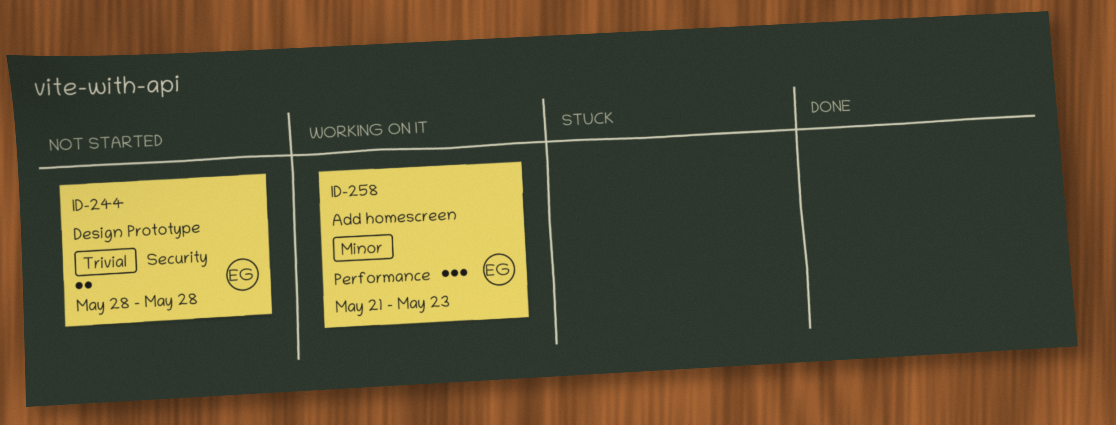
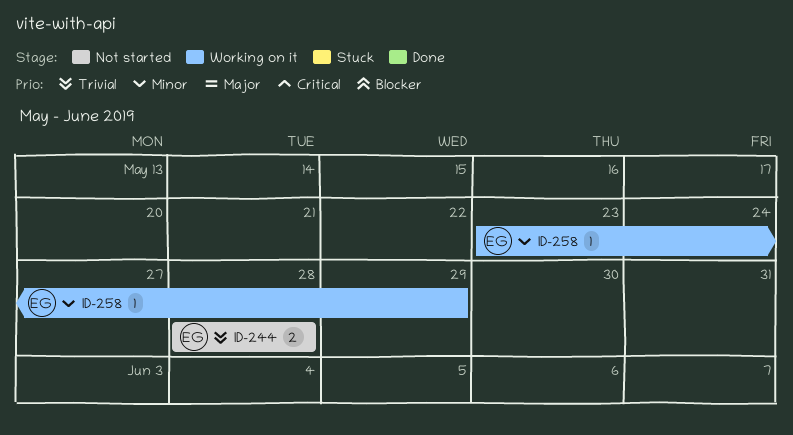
ID-258, estimate: 3 -> 1
ID-258, start: May 21 -> May 23
ID-258, due: May 23 -> May 29

